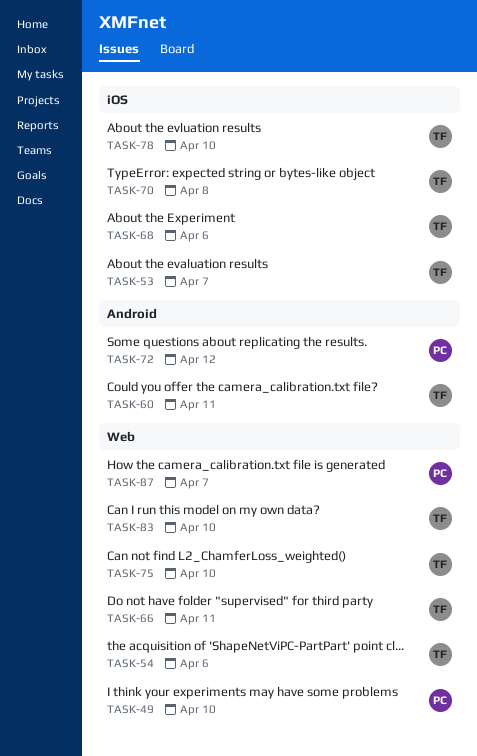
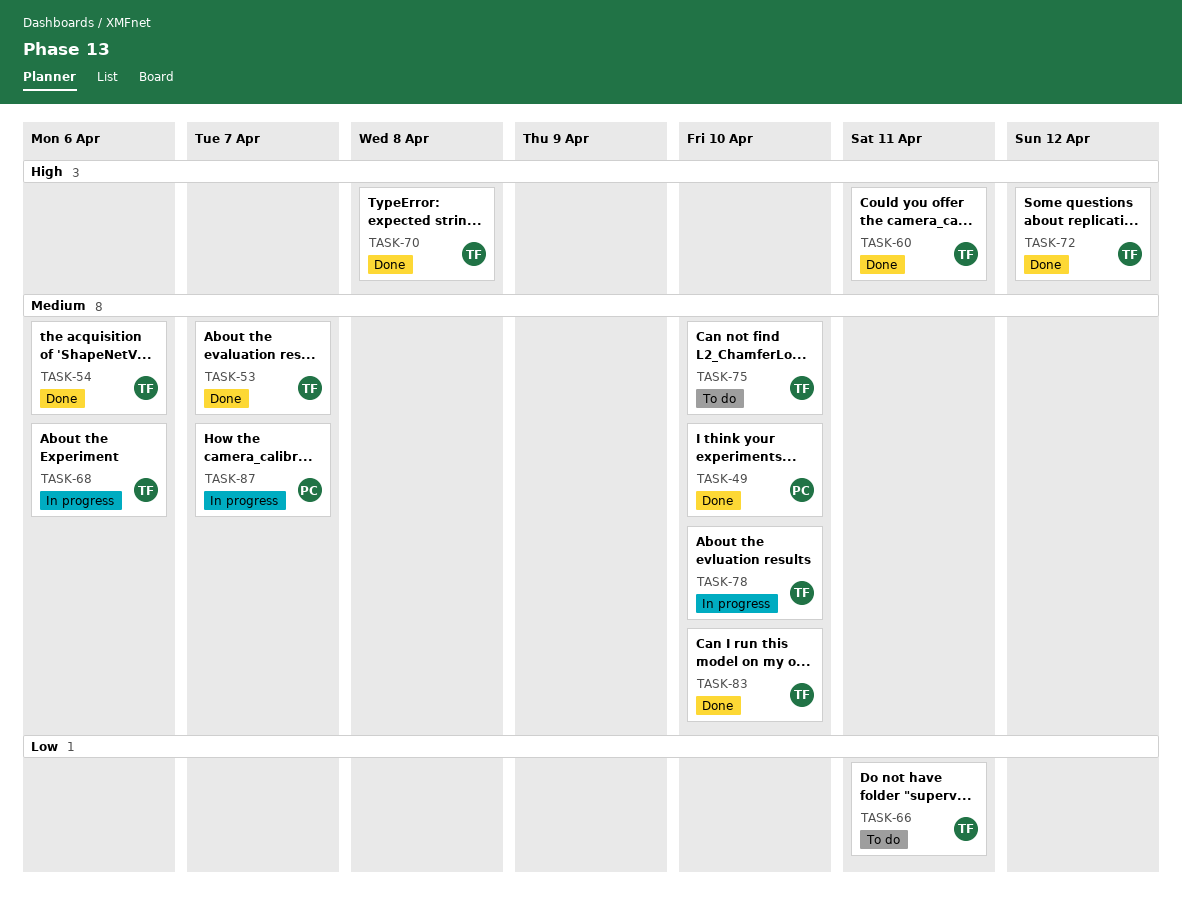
TASK-72, owner: PC -> TF

